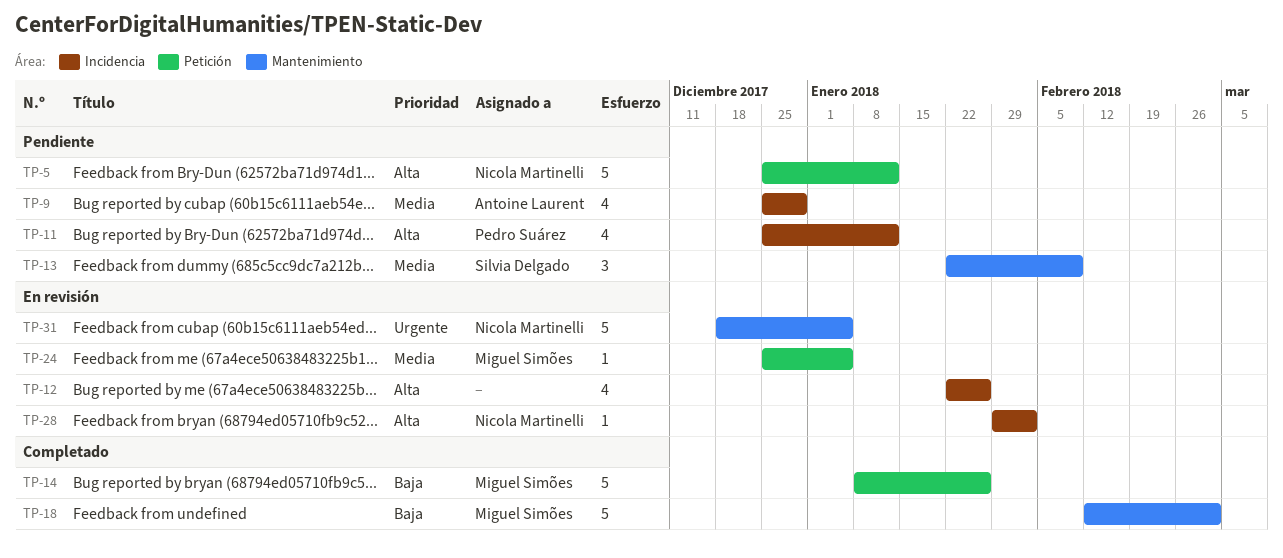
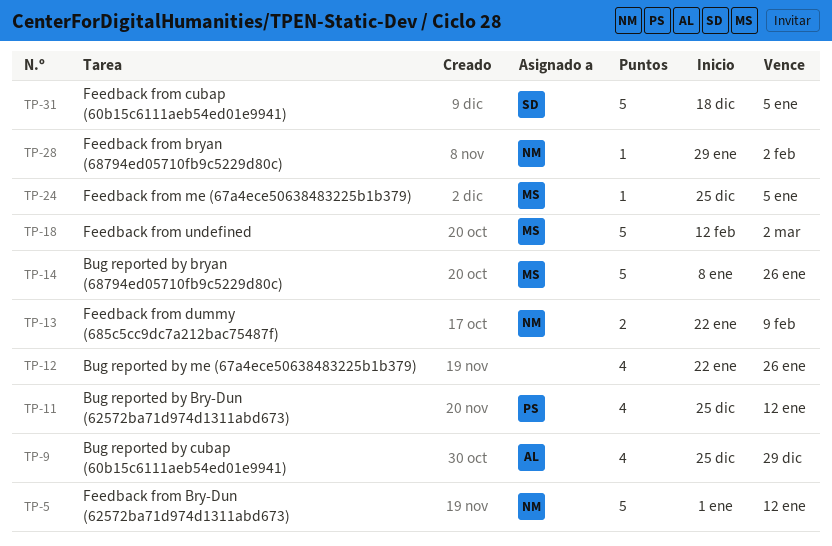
TP-5, start: Dec 25 -> Jan 1
TP-13, owner: Silvia Delgado -> Nicola Martinelli
TP-13, estimate: 3 -> 2
TP-31, owner: Nicola Martinelli -> Silvia Delgado

